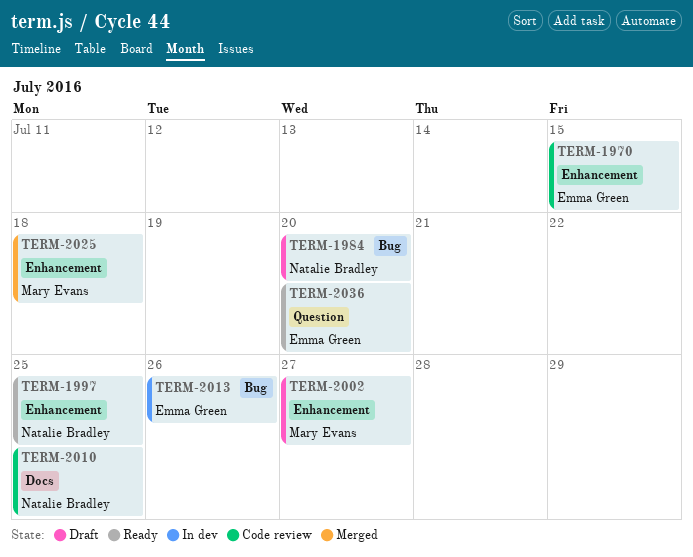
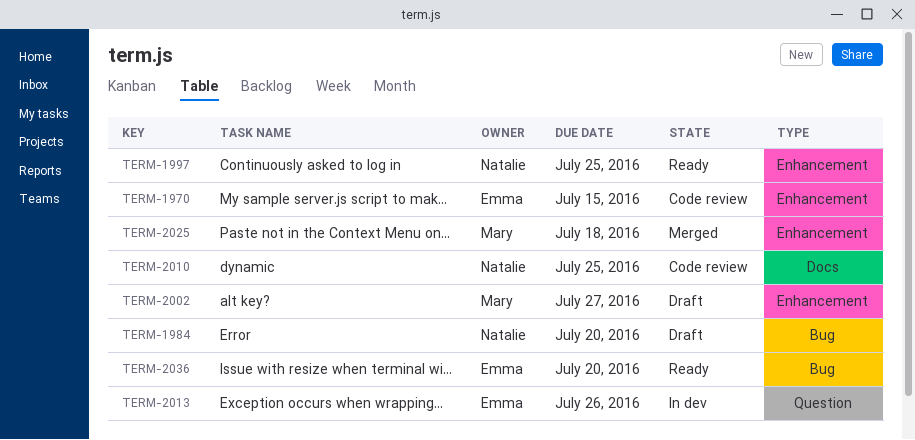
TERM-2013, label: Bug -> Question
TERM-2036, label: Question -> Bug

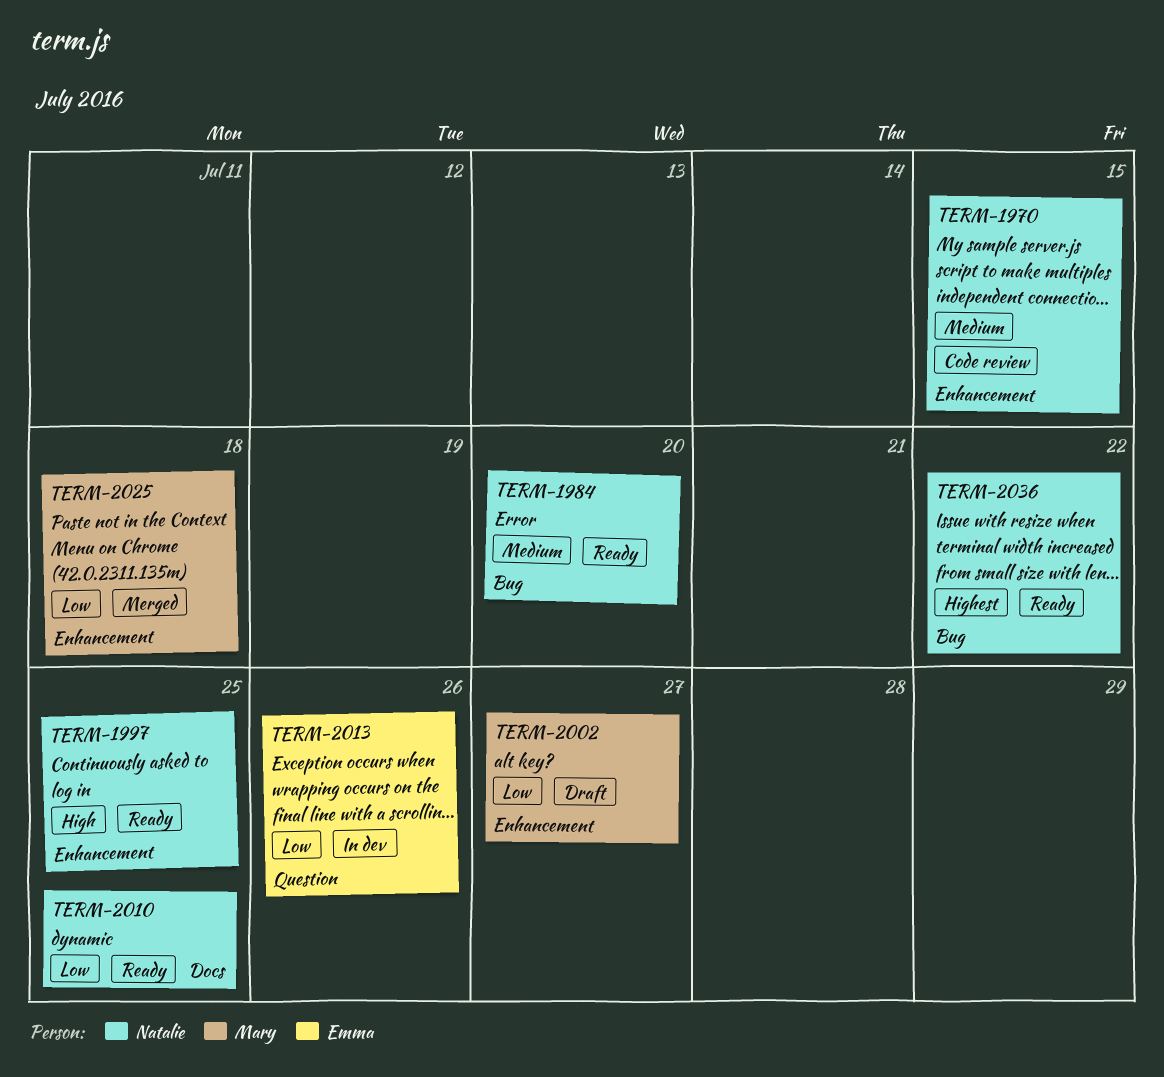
TERM-1970, owner: Emma -> Natalie
TERM-1984, status: Draft -> Ready
TERM-2010, status: Code review -> Ready
TERM-2036, owner: Emma -> Natalie
TERM-2036, due: Jul 20 -> Jul 22

